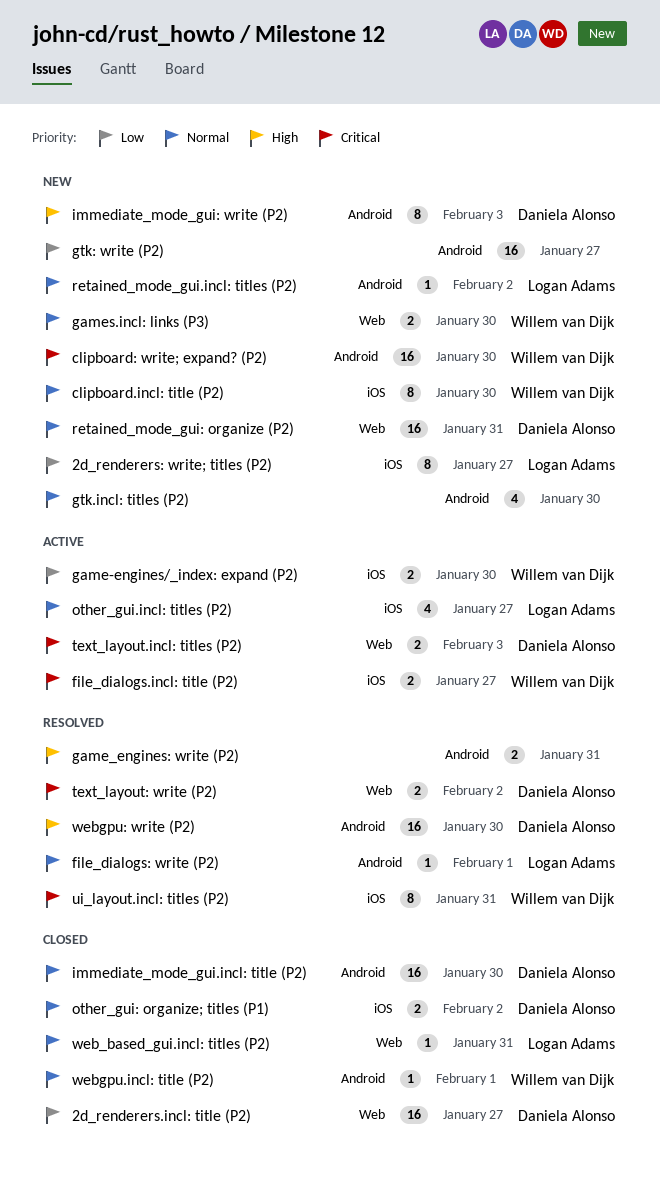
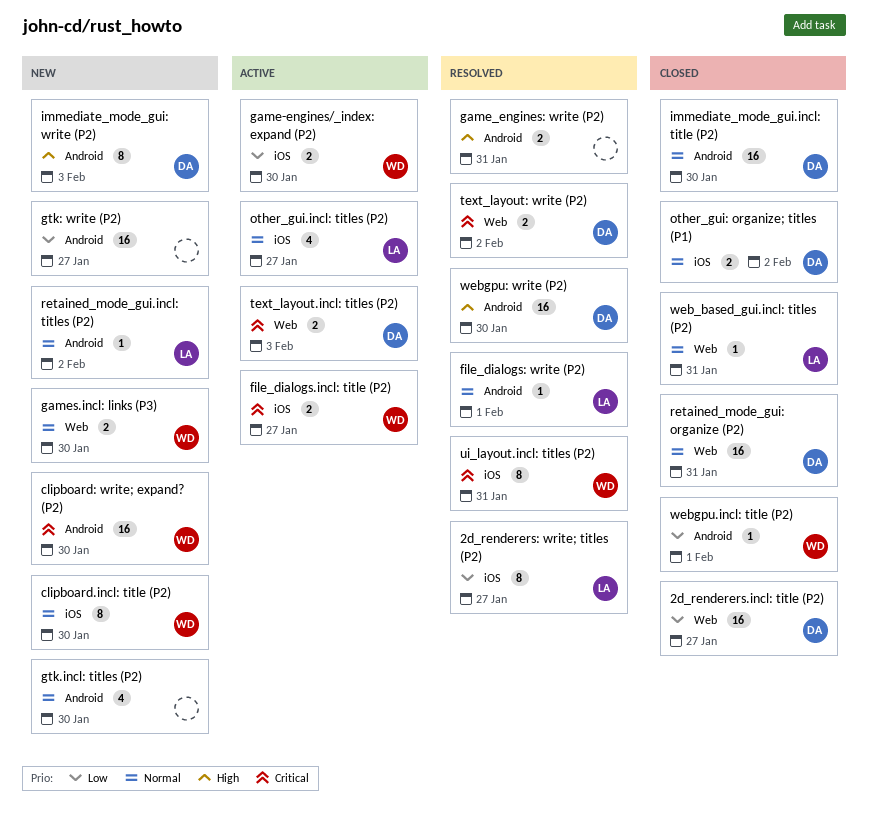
2d_renderers: write; titles (P2), status: New -> Resolved
retained_mode_gui: organize (P2), status: New -> Closed
webgpu.incl: title (P2), priority: Normal -> Low

